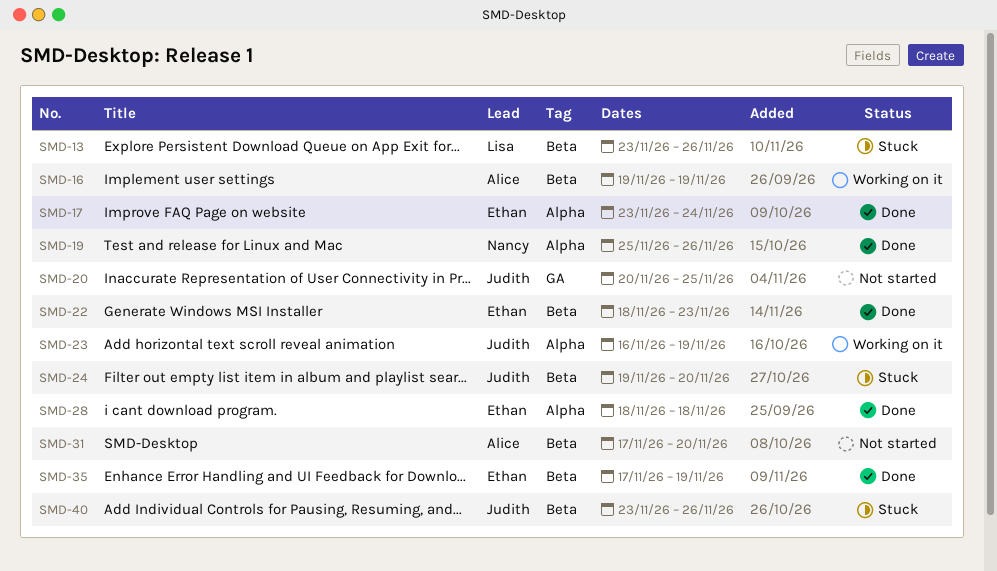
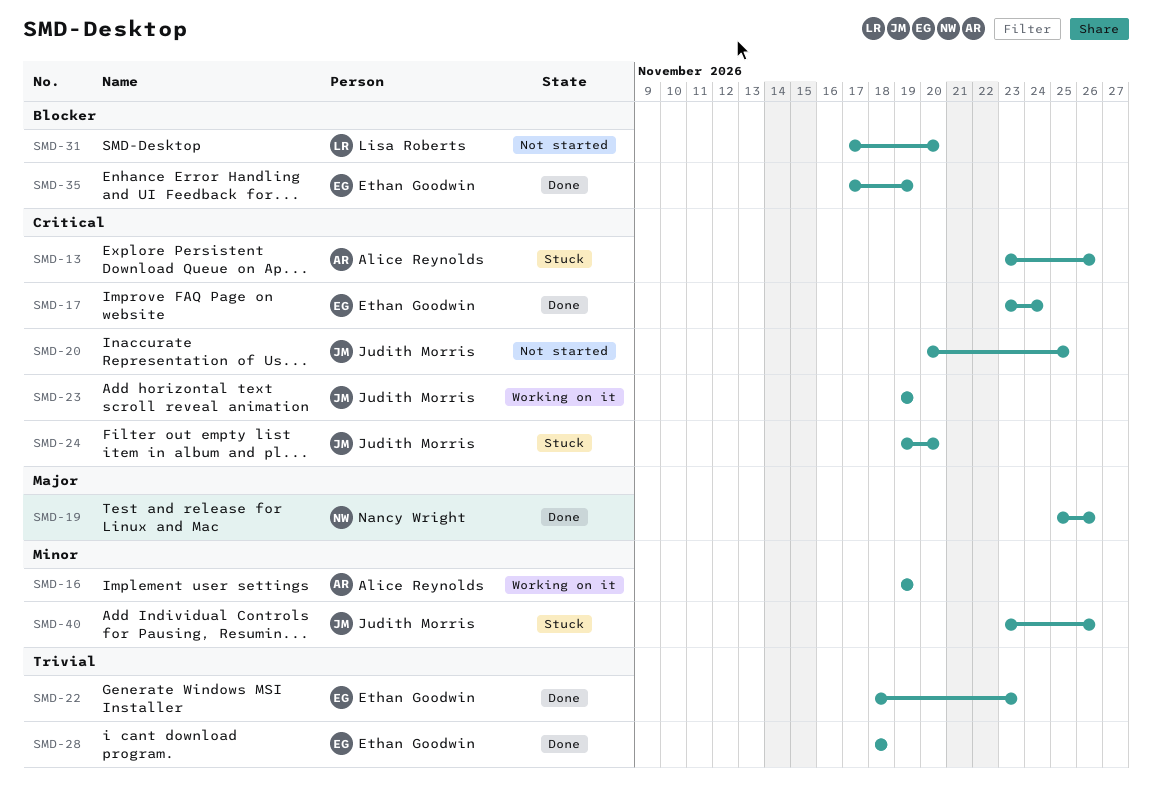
SMD-13, owner: Lisa Roberts -> Alice Reynolds
SMD-23, start: Nov 16 -> Nov 19
SMD-31, owner: Alice Reynolds -> Lisa Roberts

